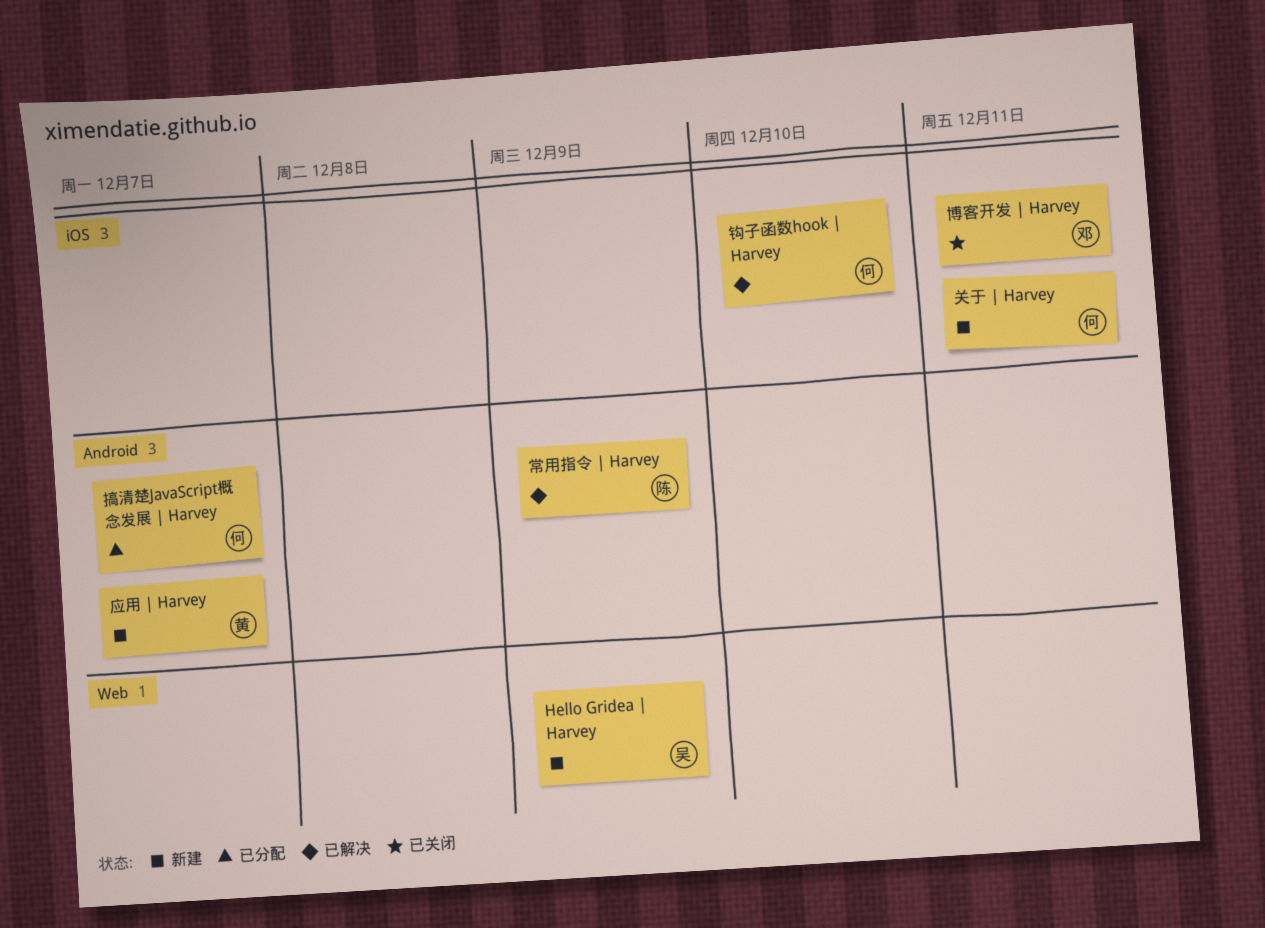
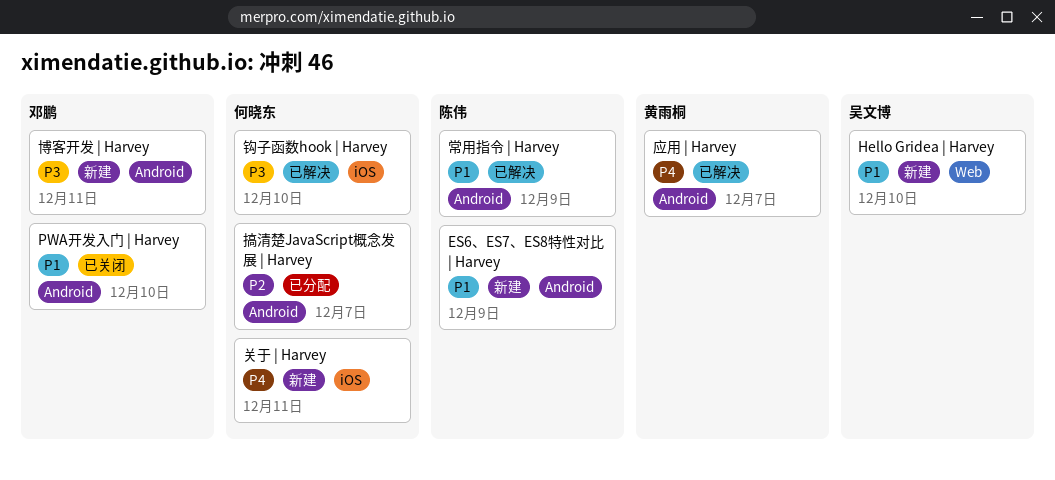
ES6、ES7、ES8特性对比 | Harvey: none -> present
Hello Gridea | Harvey, due: Dec 9 -> Dec 10
PWA开发入门 | Harvey: none -> present
博客开发 | Harvey, status: 已关闭 -> 新建
博客开发 | Harvey, label: iOS -> Android
应用 | Harvey, status: 新建 -> 已解决

